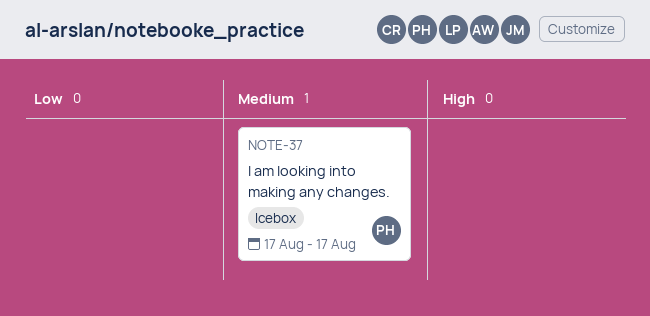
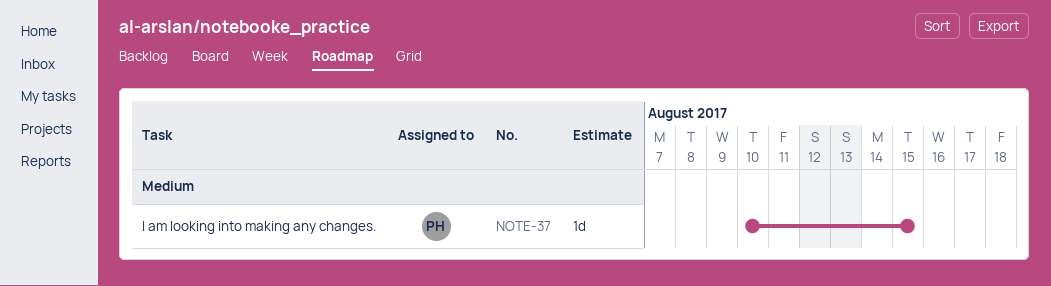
NOTE-37, start: Aug 17 -> Aug 10
NOTE-37, due: Aug 17 -> Aug 15

